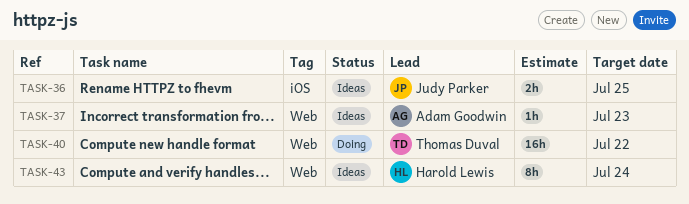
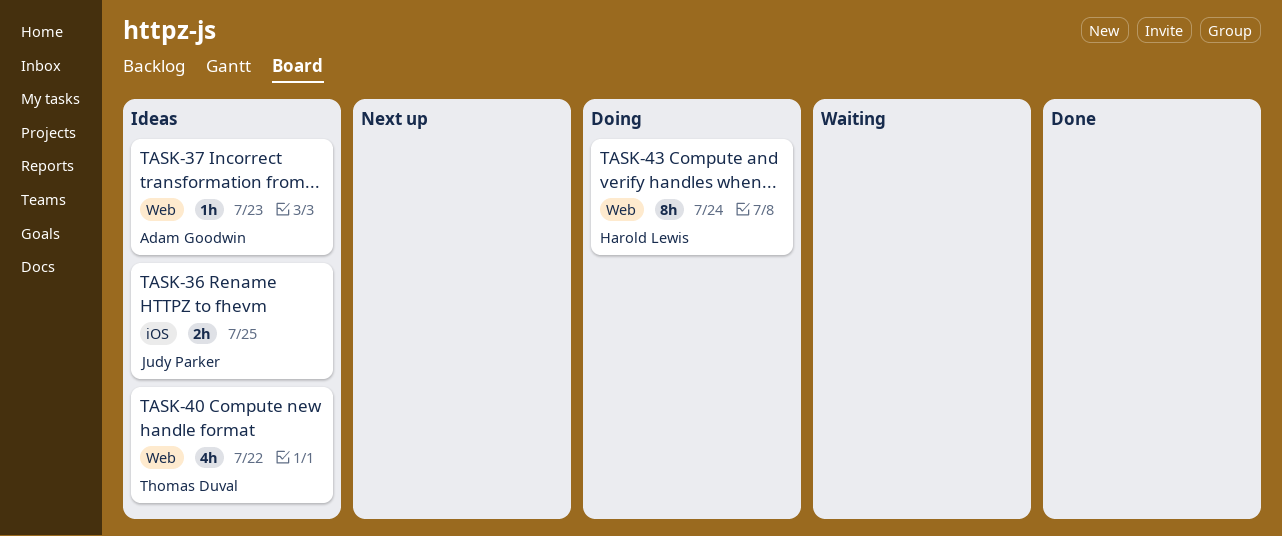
TASK-40, status: Doing -> Ideas
TASK-40, estimate: 16h -> 4h
TASK-43, status: Ideas -> Doing

